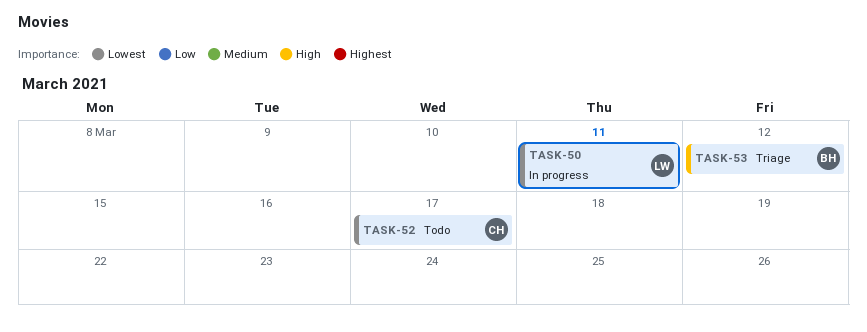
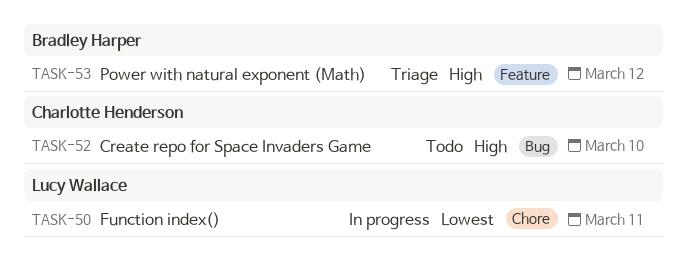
TASK-52, priority: Lowest -> High
TASK-52, due: Mar 17 -> Mar 10

